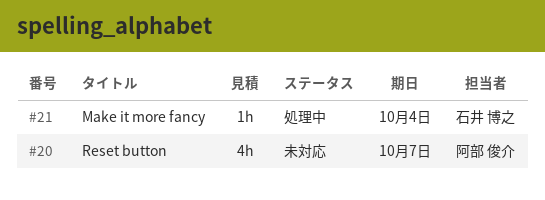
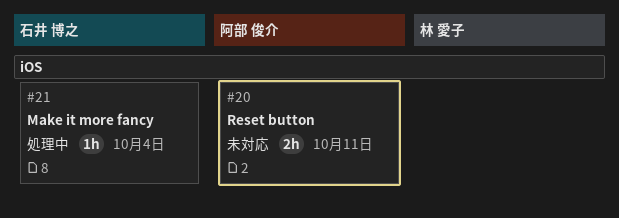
#20, estimate: 4h -> 2h
#20, due: Oct 7 -> Oct 11

